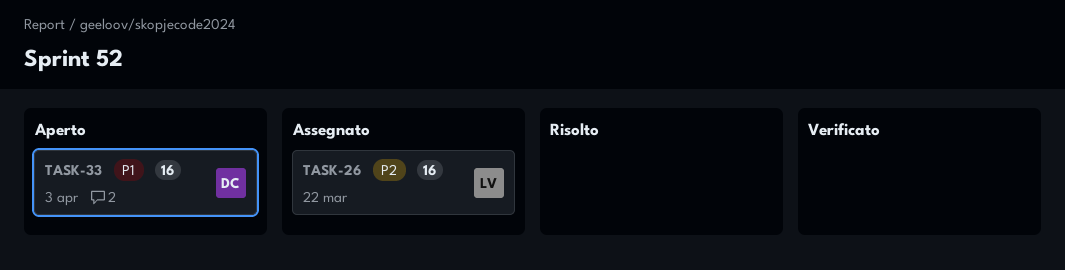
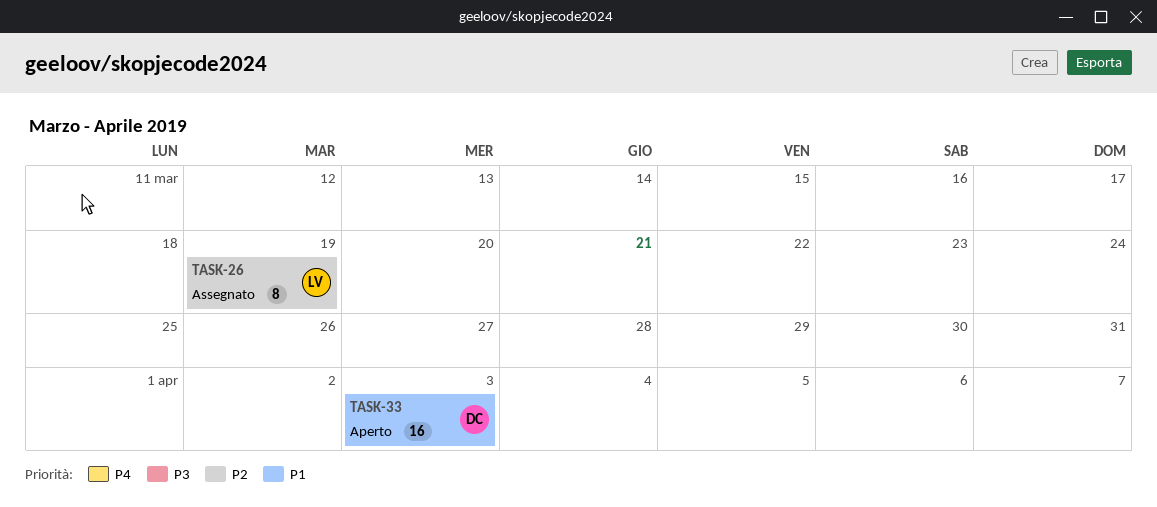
TASK-26, estimate: 16 -> 8
TASK-26, due: Mar 22 -> Mar 19

